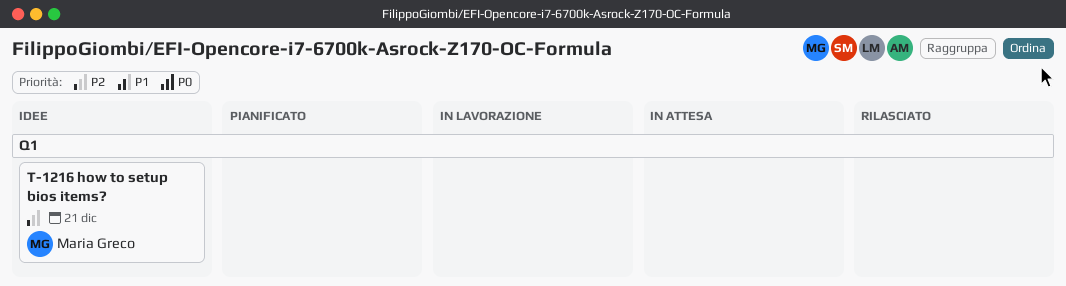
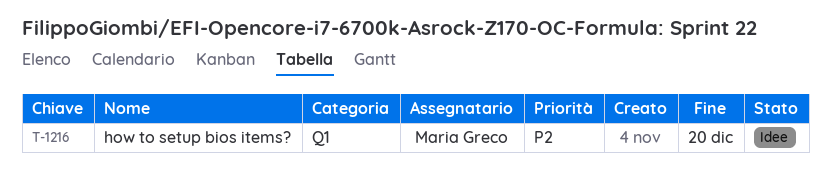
T-1216, due: Dec 21 -> Dec 20

